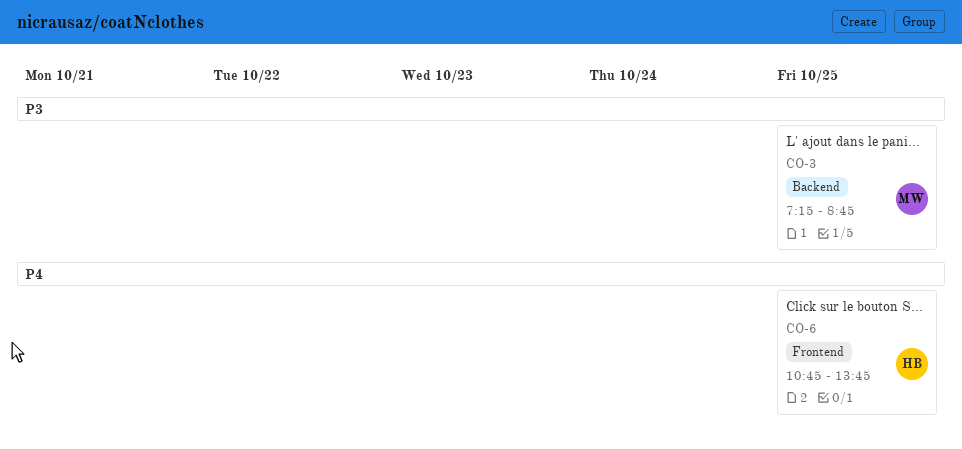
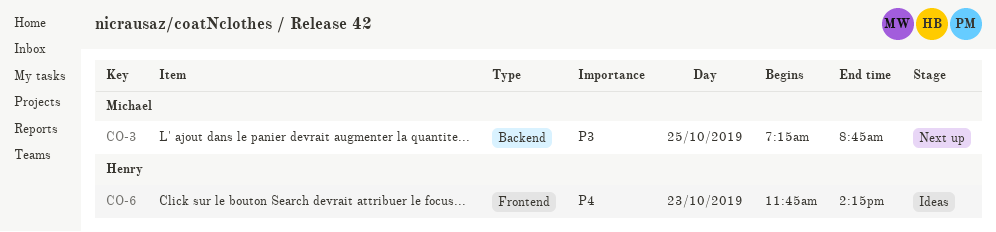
CO-6, day: Oct 25 -> Oct 23
CO-6, begins: 10:45 -> 11:45
CO-6, ends: 13:45 -> 14:15

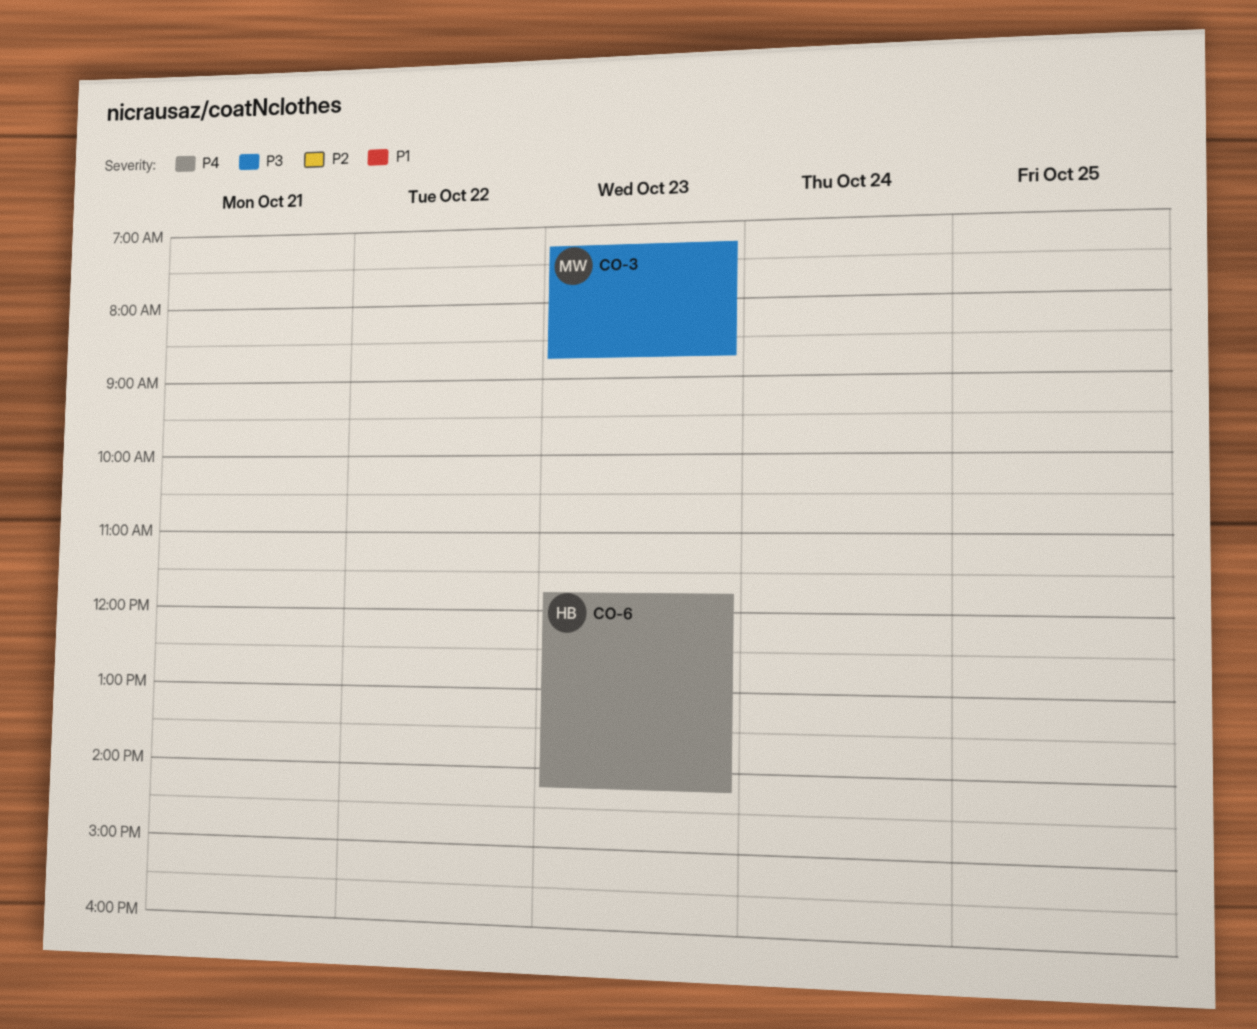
CO-3, day: Oct 25 -> Oct 23

